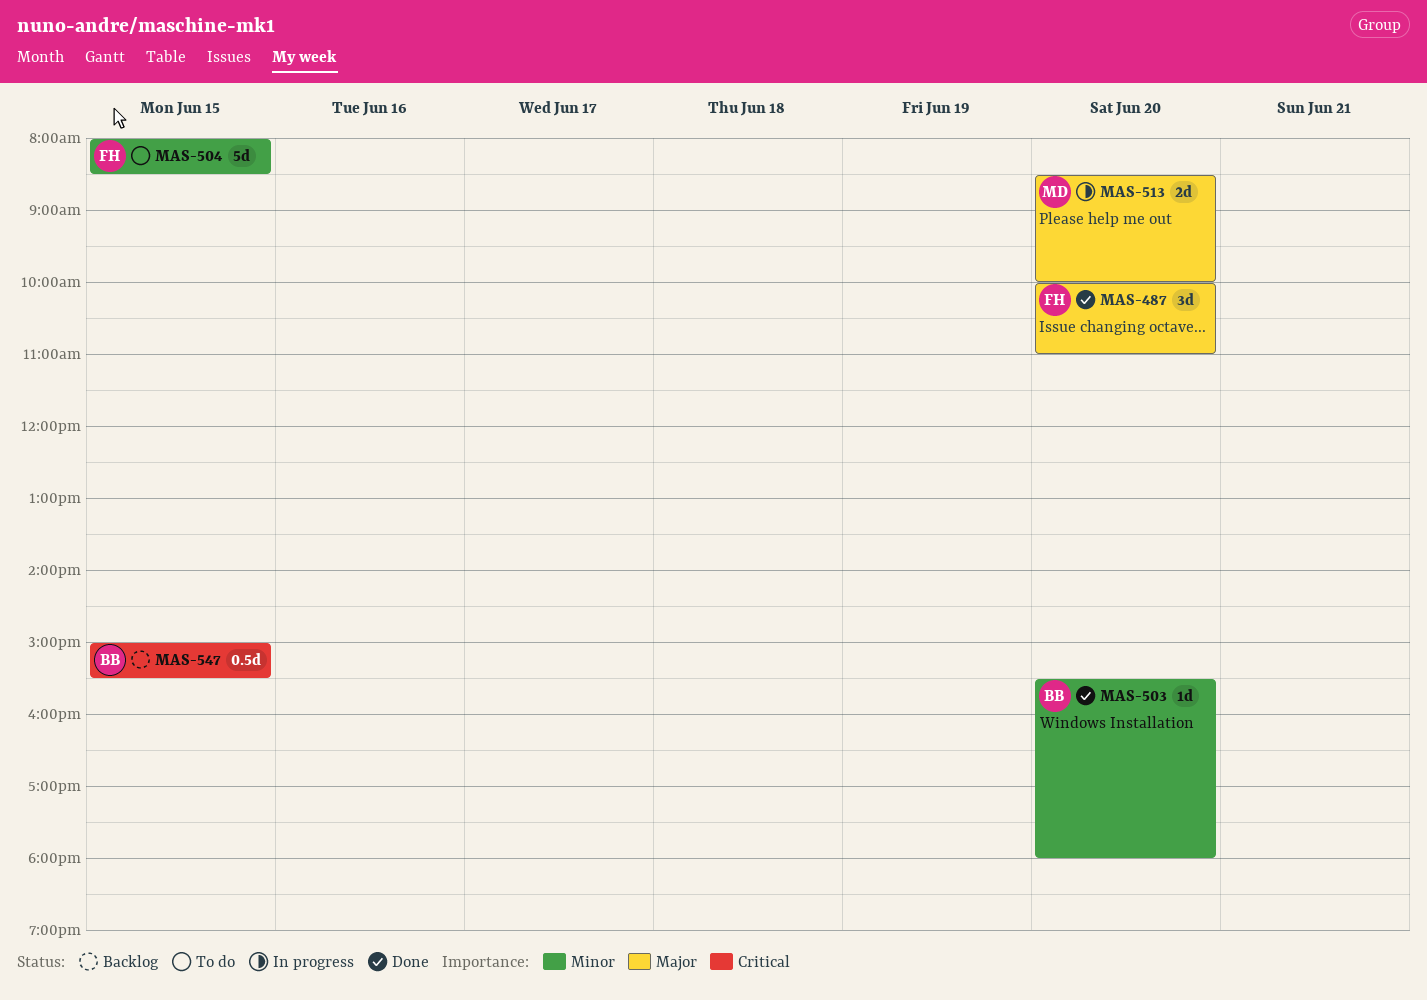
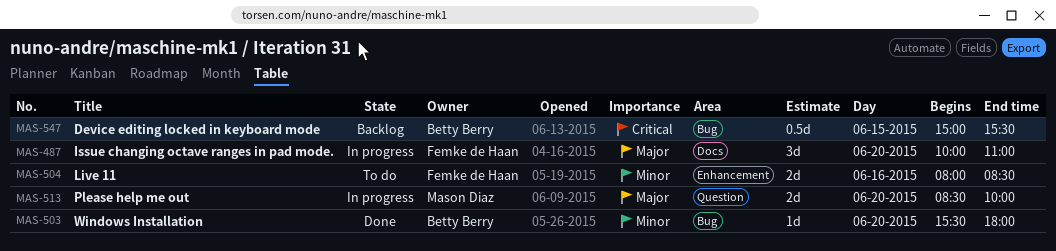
MAS-487, status: Done -> In progress
MAS-504, estimate: 5d -> 2d
MAS-504, day: Jun 15 -> Jun 16

